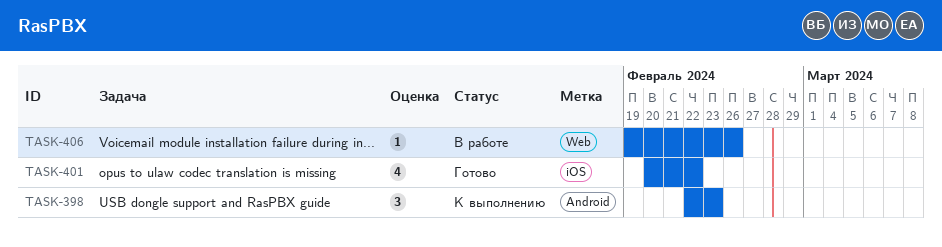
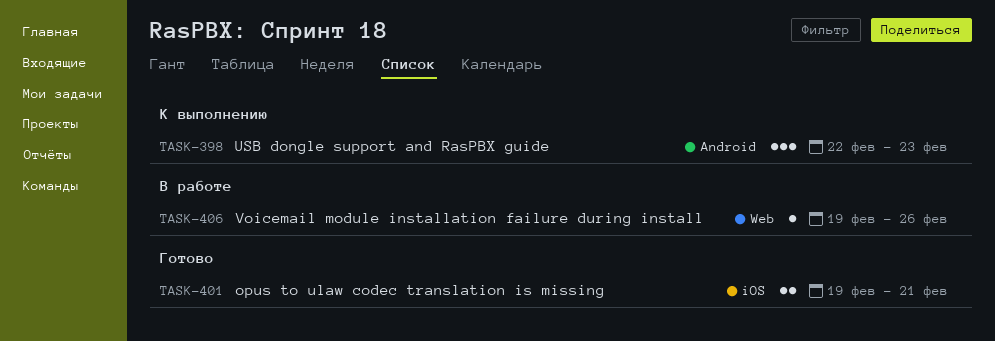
TASK-401, estimate: 4 -> 2
TASK-401, start: Feb 20 -> Feb 19
TASK-401, due: Feb 22 -> Feb 21

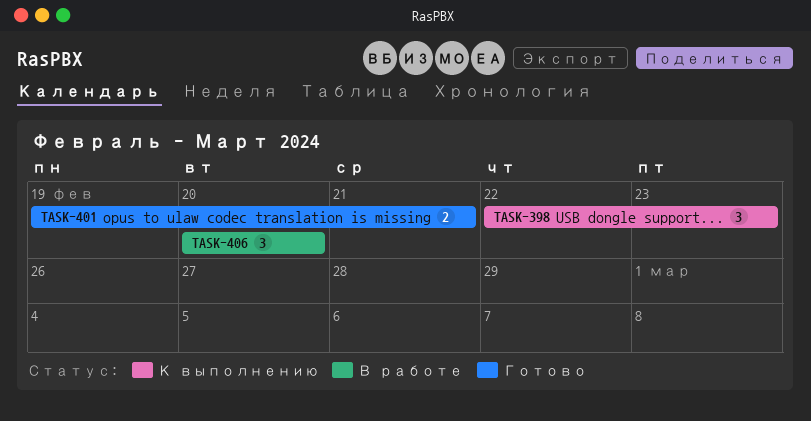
TASK-406, estimate: 1 -> 3
TASK-406, start: Feb 19 -> Feb 20
TASK-406, due: Feb 26 -> Feb 20

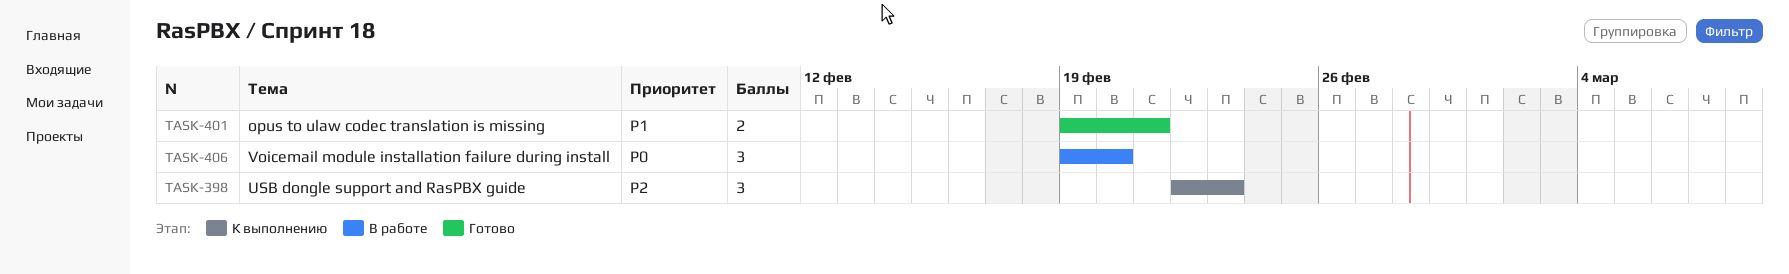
TASK-406, start: Feb 20 -> Feb 19

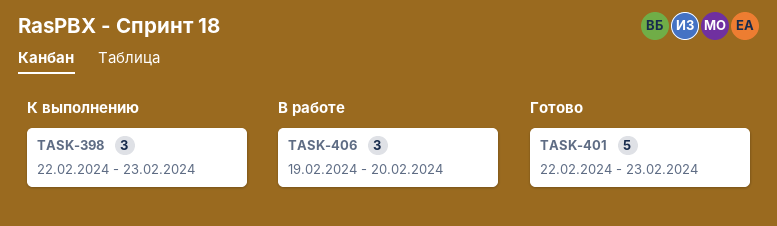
TASK-401, estimate: 2 -> 5
TASK-401, start: Feb 19 -> Feb 22
TASK-401, due: Feb 21 -> Feb 23

